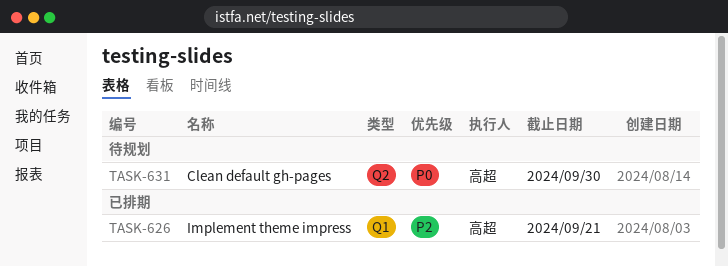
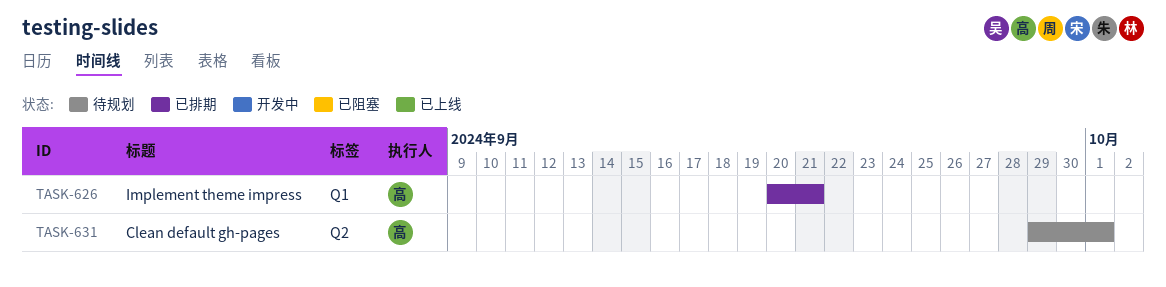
TASK-631, due: Sep 30 -> Oct 1

